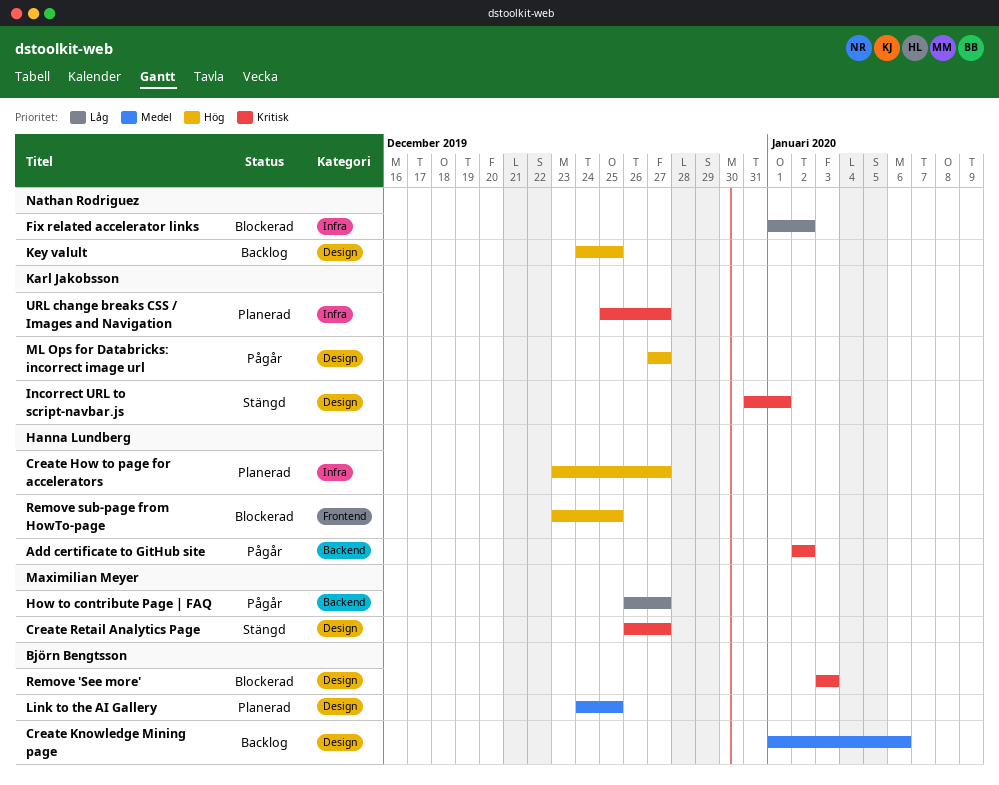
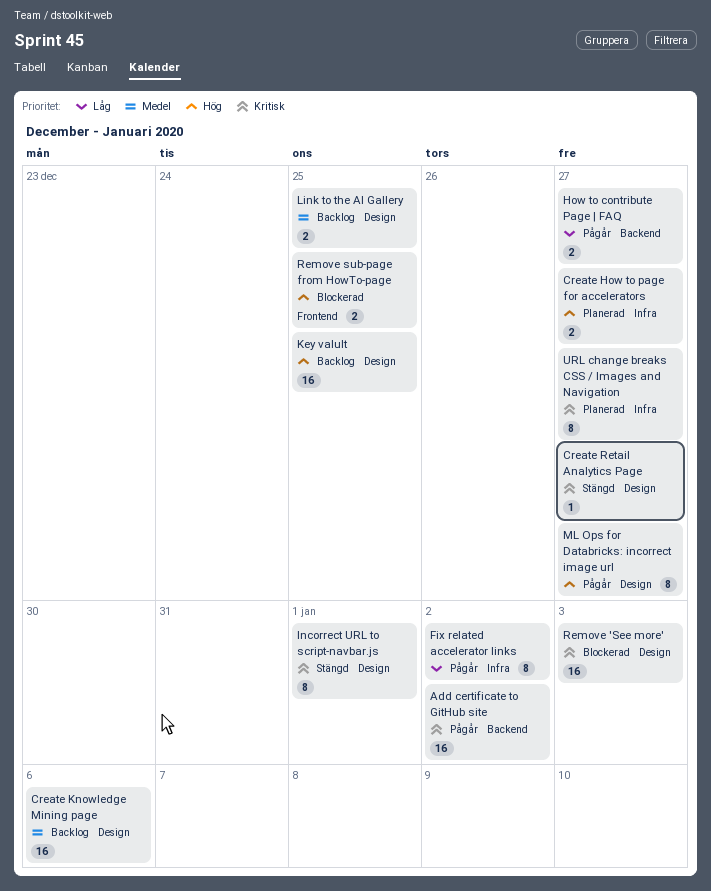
Fix related accelerator links, status: Blockerad -> Pågår
Link to the AI Gallery, status: Planerad -> Backlog

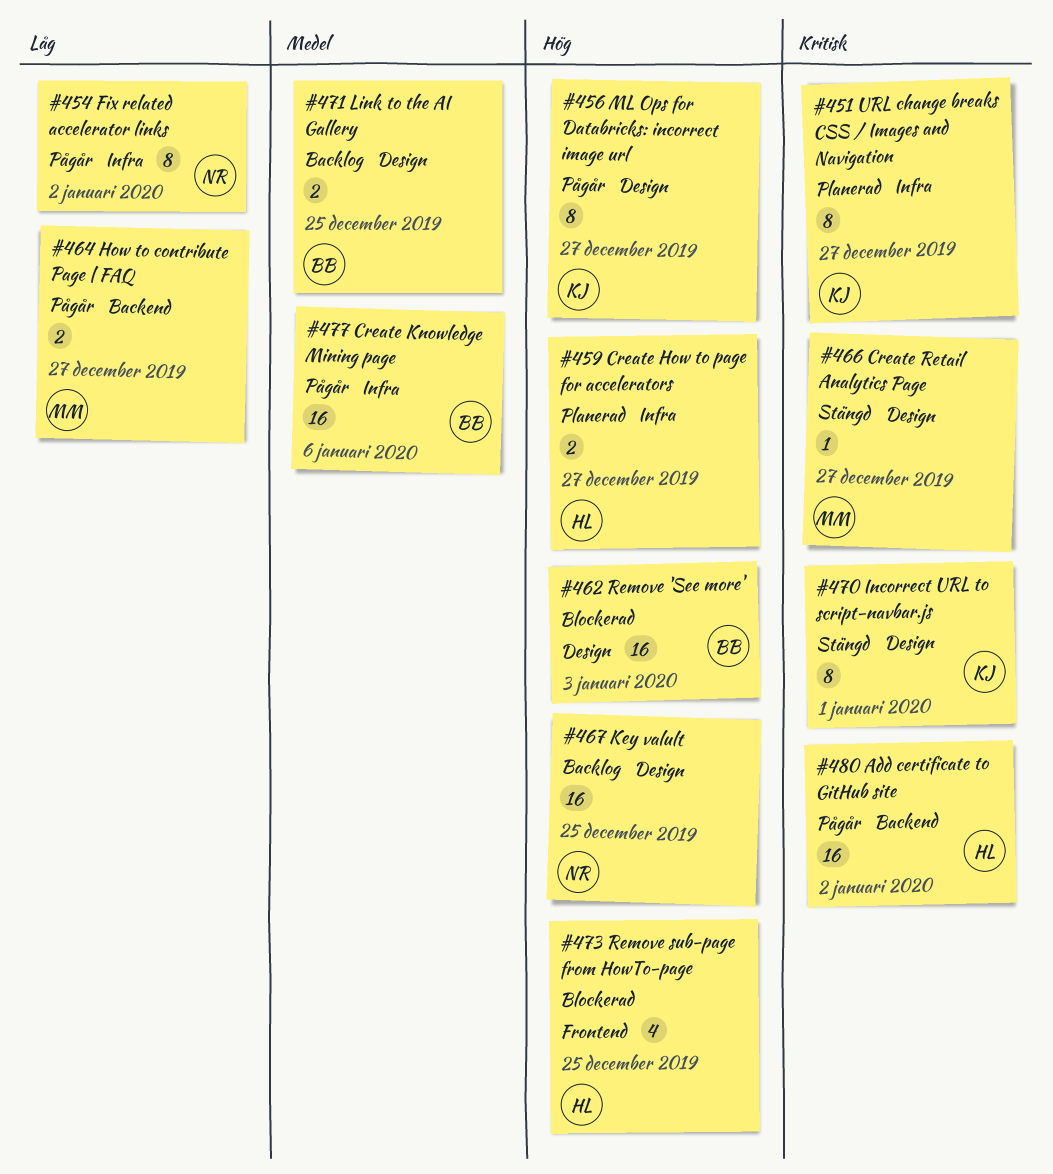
Create Knowledge Mining page, status: Backlog -> Pågår
Create Knowledge Mining page, label: Design -> Infra
Remove 'See more', priority: Kritisk -> Hög
Remove sub-page from HowTo-page, estimate: 2 -> 4

